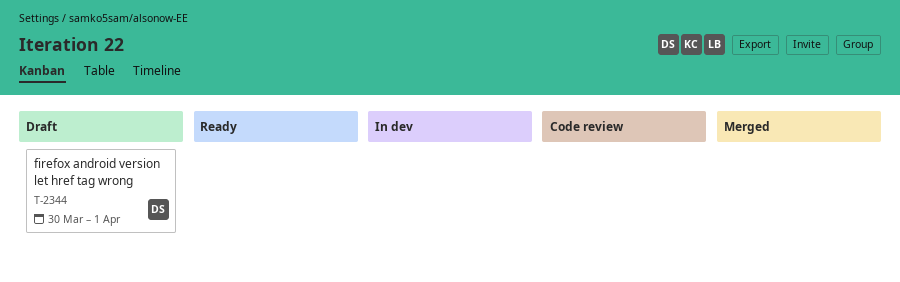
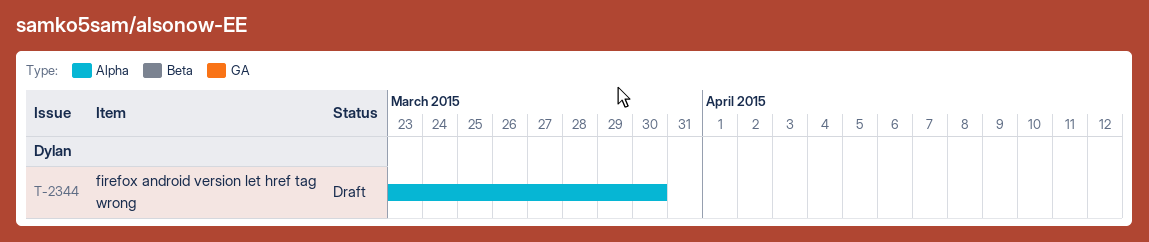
T-2344, start: Mar 30 -> Mar 23
T-2344, due: Apr 1 -> Mar 30

